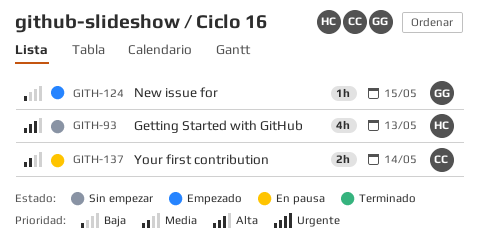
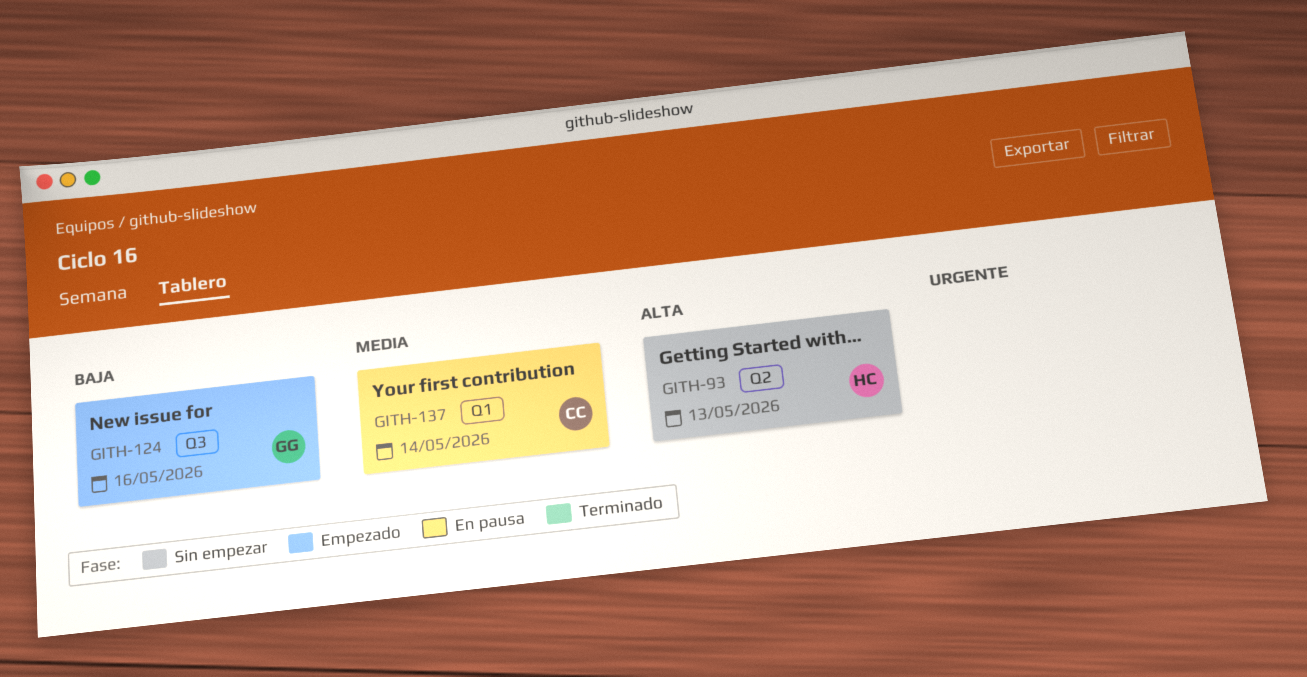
GITH-124, day: May 15 -> May 16

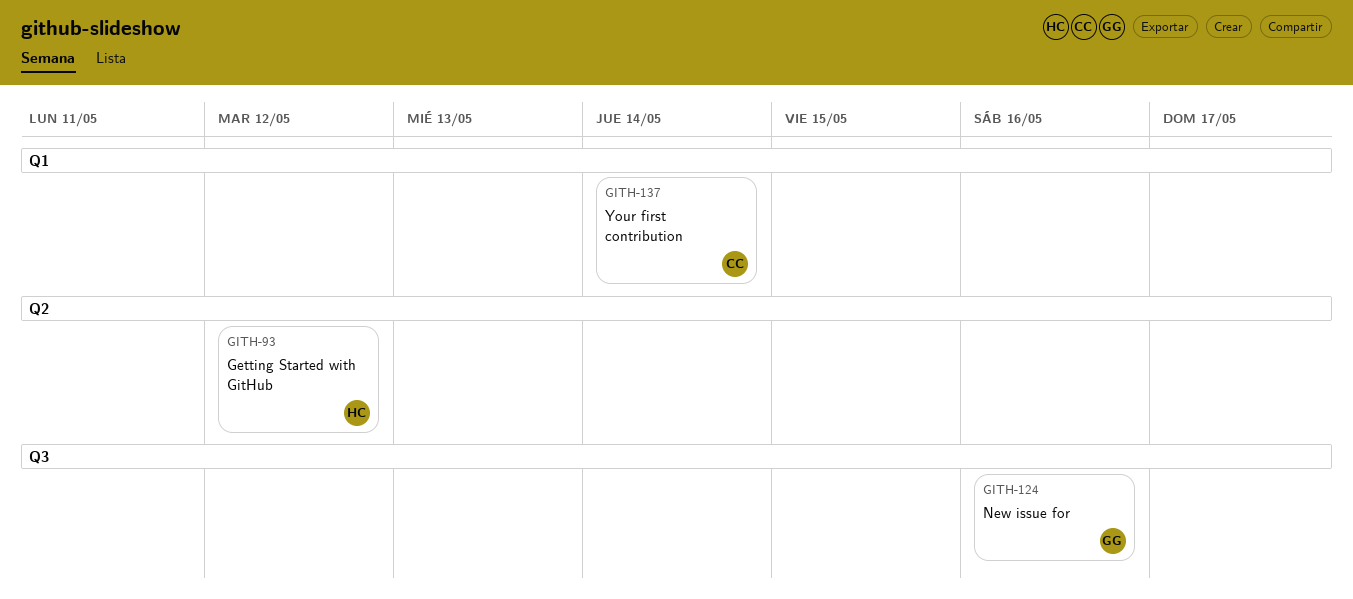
GITH-93, day: May 13 -> May 12

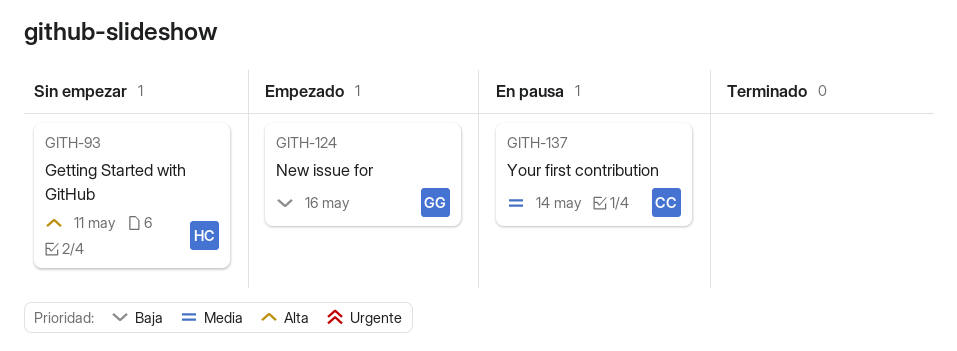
GITH-93, day: May 12 -> May 11

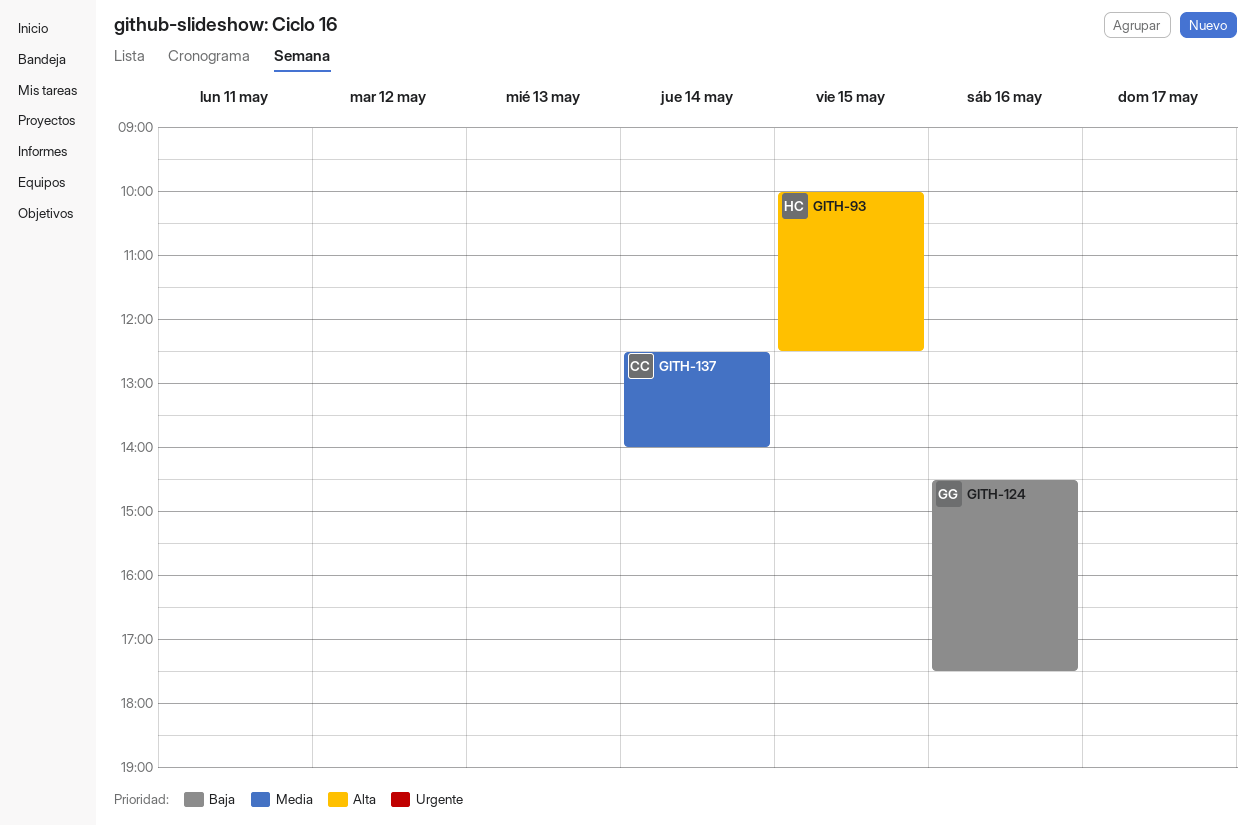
GITH-93, day: May 11 -> May 15

